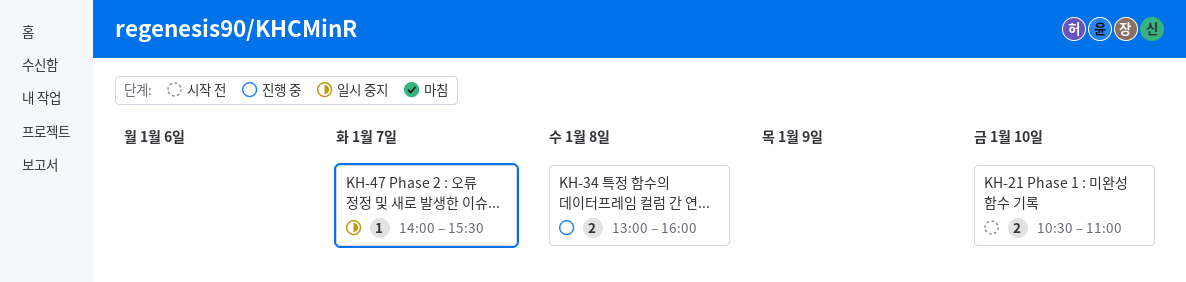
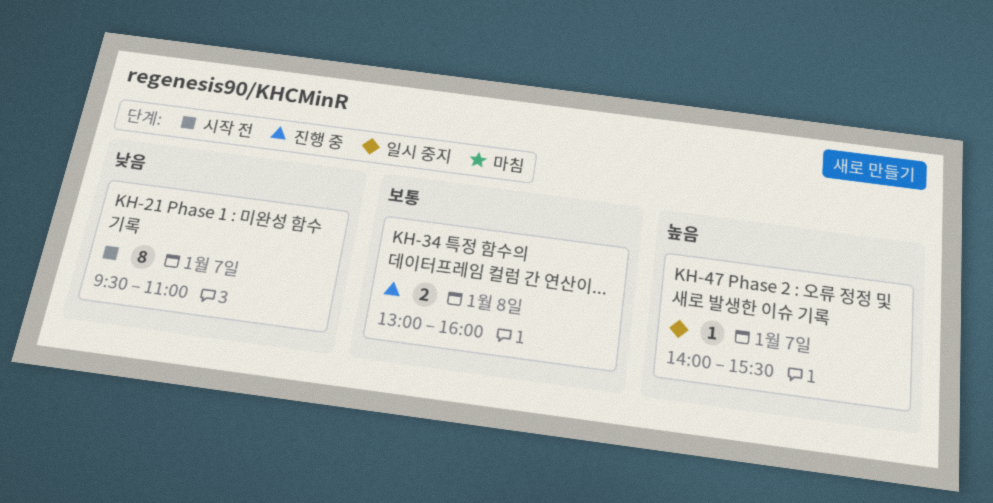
KH-21, estimate: 2 -> 8
KH-21, day: Jan 10 -> Jan 7
KH-21, begins: 10:30 -> 09:30

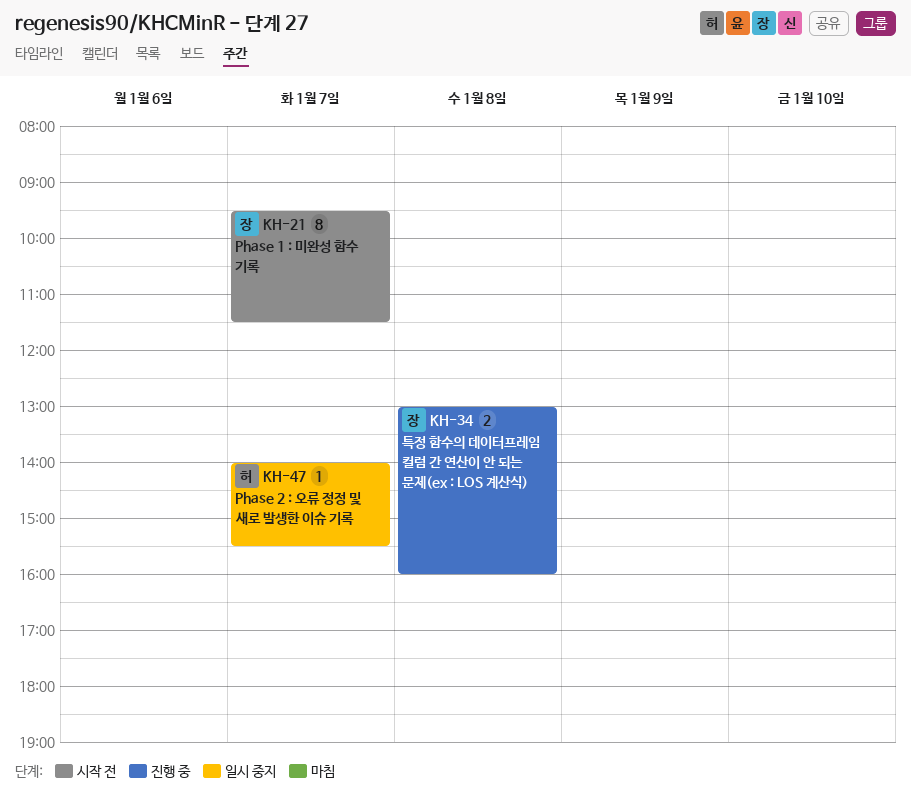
KH-21, ends: 11:00 -> 11:30

